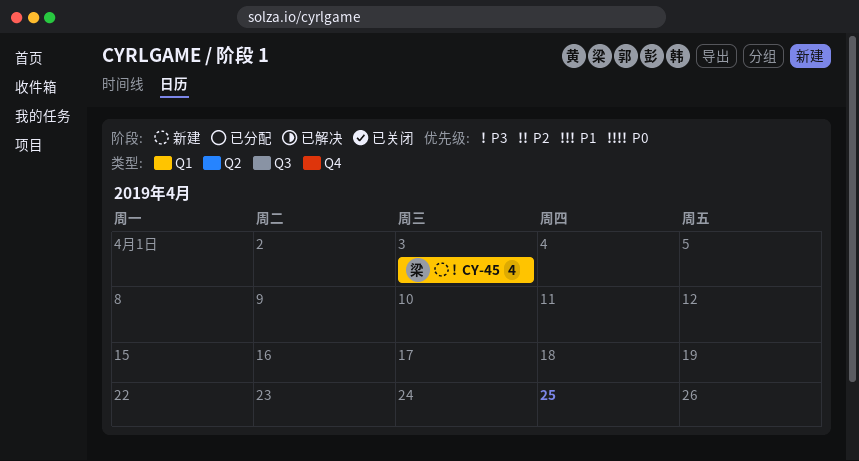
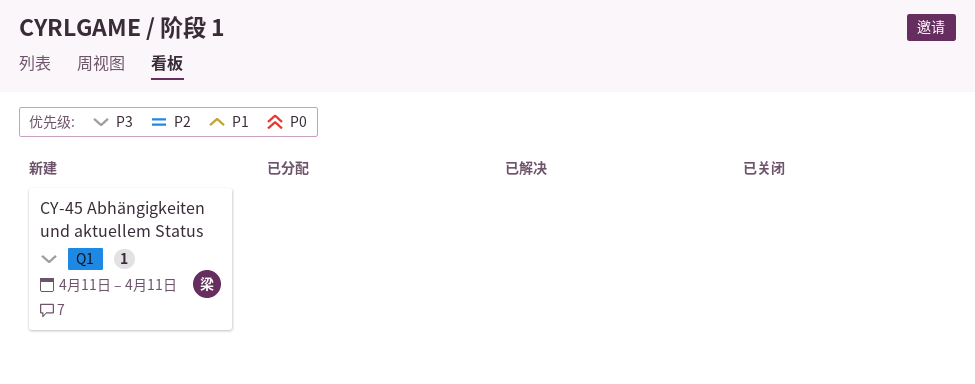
CY-45, estimate: 4 -> 1
CY-45, start: Apr 3 -> Apr 11
CY-45, due: Apr 3 -> Apr 11

